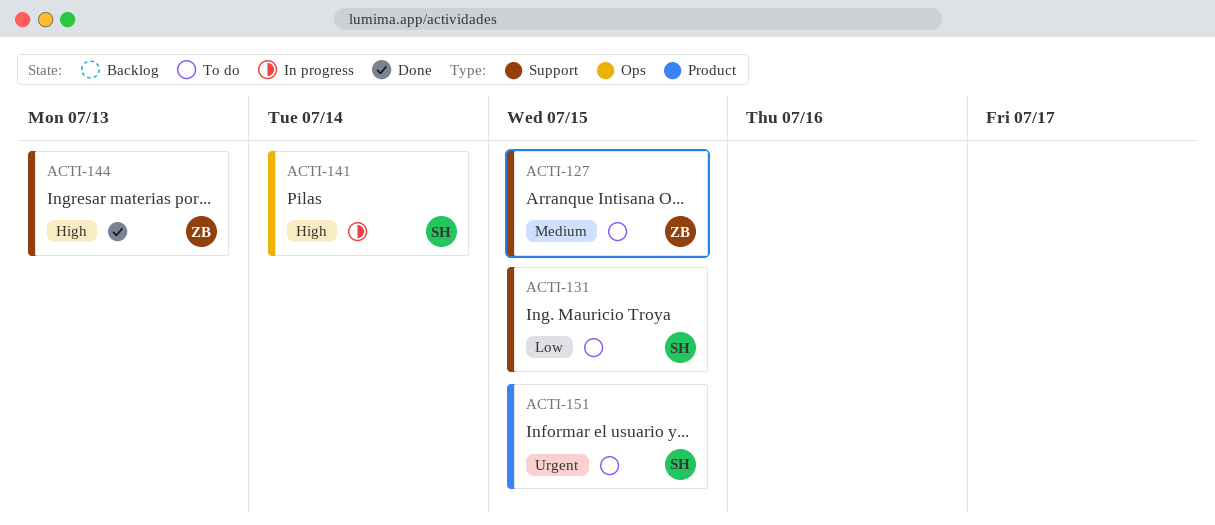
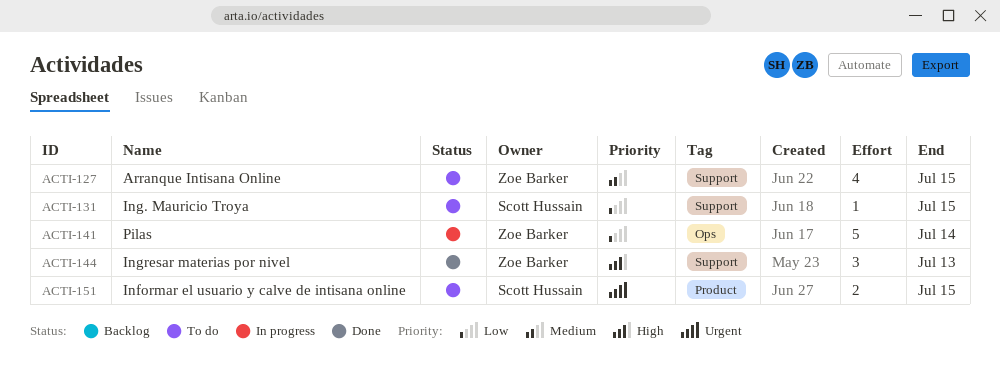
ACTI-141, owner: Scott Hussain -> Zoe Barker
ACTI-141, priority: High -> Low

